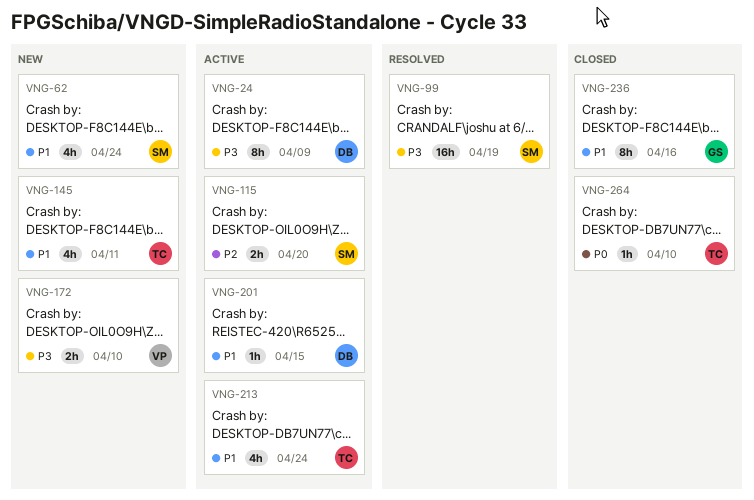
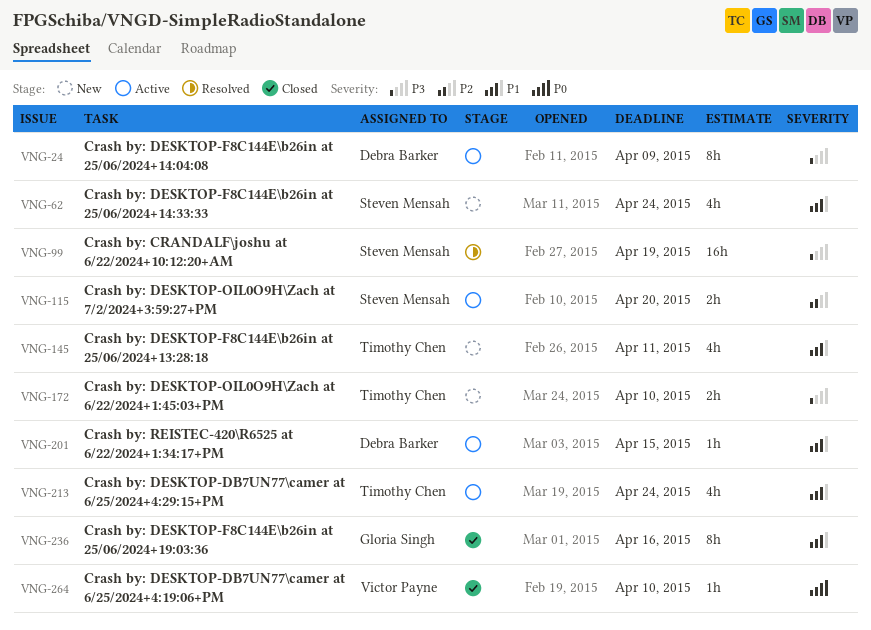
VNG-172, owner: Victor Payne -> Timothy Chen
VNG-264, owner: Timothy Chen -> Victor Payne

